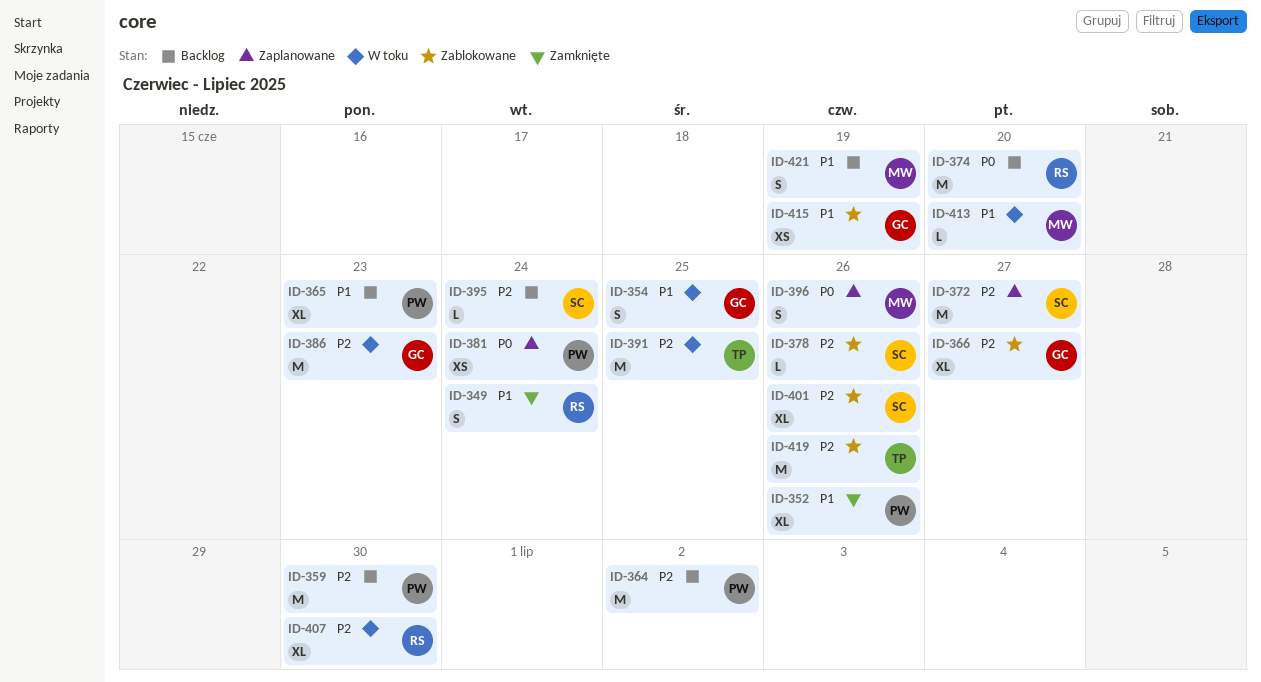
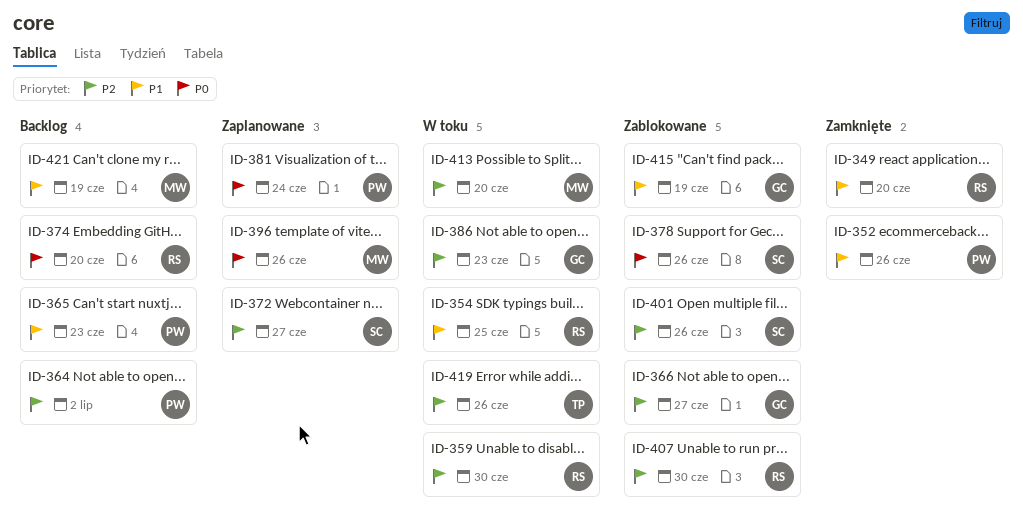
ID-349, due: Jun 24 -> Jun 20
ID-354, owner: GC -> RS
ID-359, status: Backlog -> W toku
ID-359, owner: PW -> RS
ID-378, priority: P2 -> P0
ID-391: present -> none
ID-395: present -> none
ID-407, status: W toku -> Zablokowane
ID-413, priority: P1 -> P2
ID-419, status: Zablokowane -> W toku

